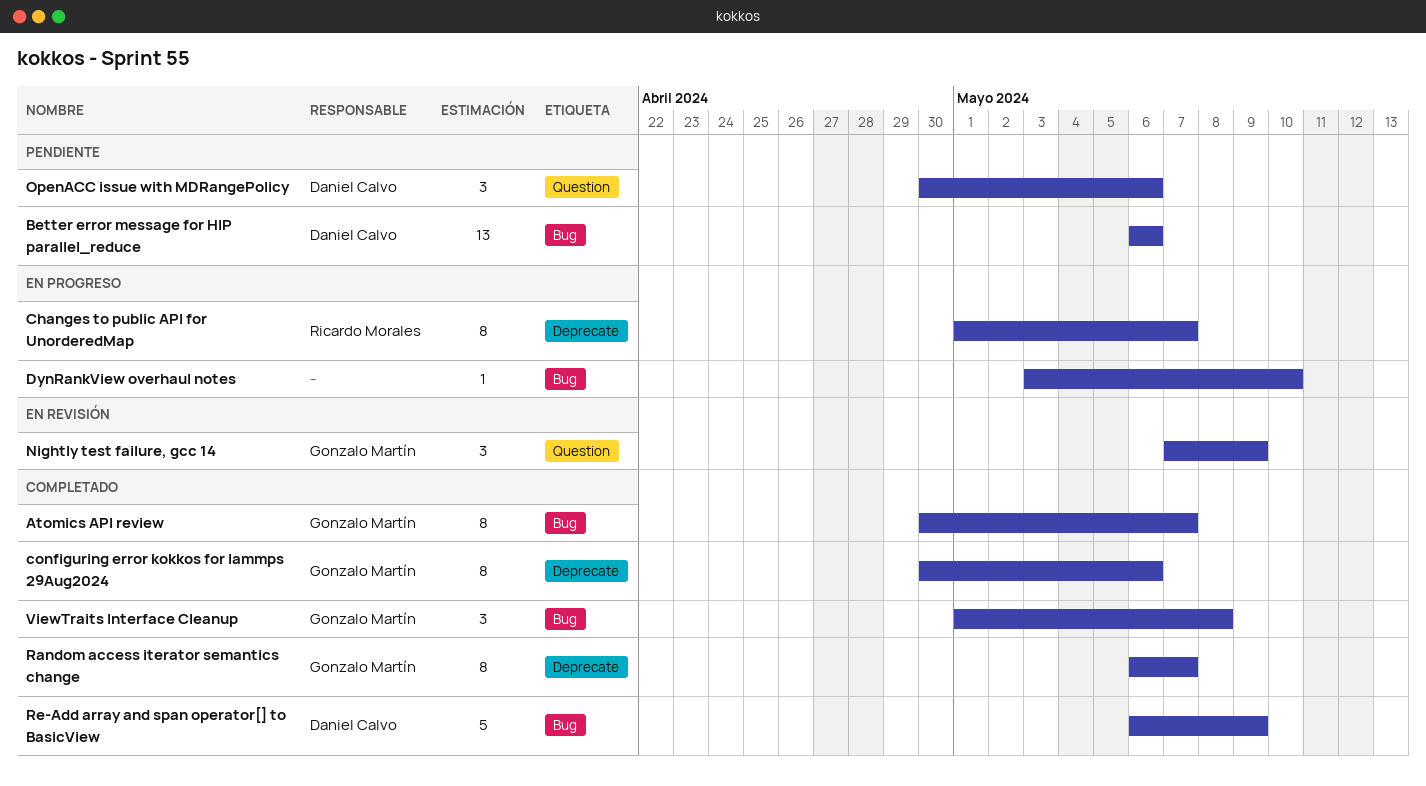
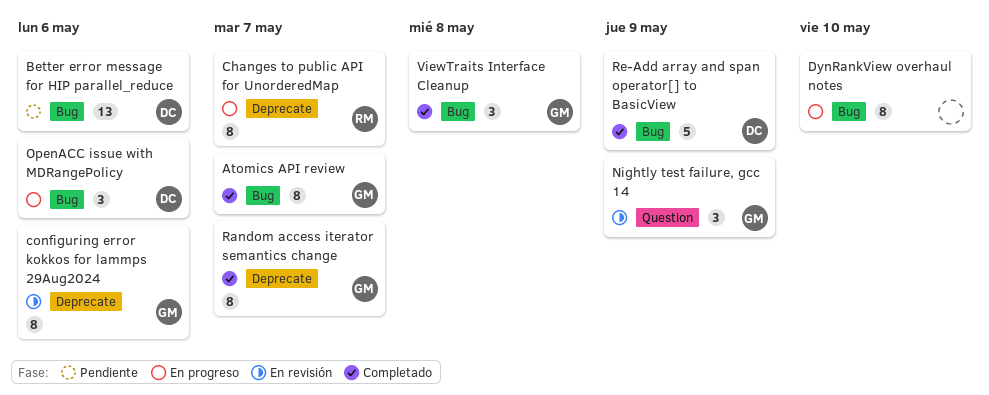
configuring error kokkos for lammps 29Aug2024, status: Completado -> En revisión
DynRankView overhaul notes, estimate: 1 -> 8
OpenACC issue with MDRangePolicy, status: Pendiente -> En progreso
OpenACC issue with MDRangePolicy, label: Question -> Bug

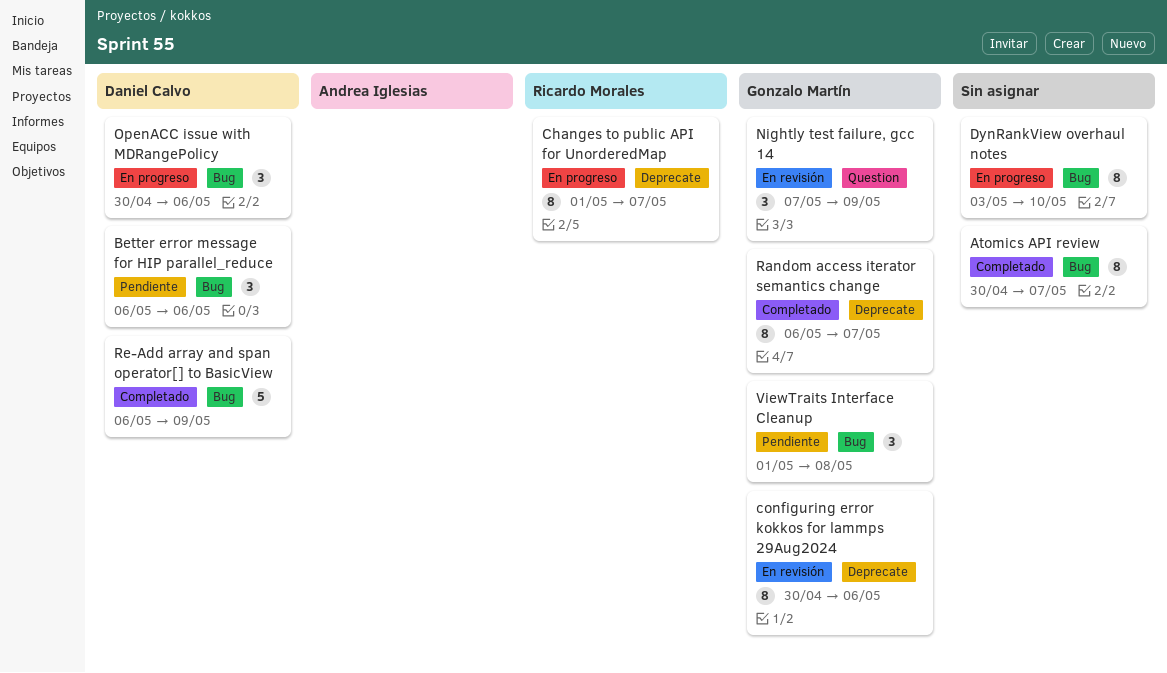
Atomics API review, owner: Gonzalo Martín -> none
Better error message for HIP parallel_reduce, estimate: 13 -> 3
ViewTraits Interface Cleanup, status: Completado -> Pendiente

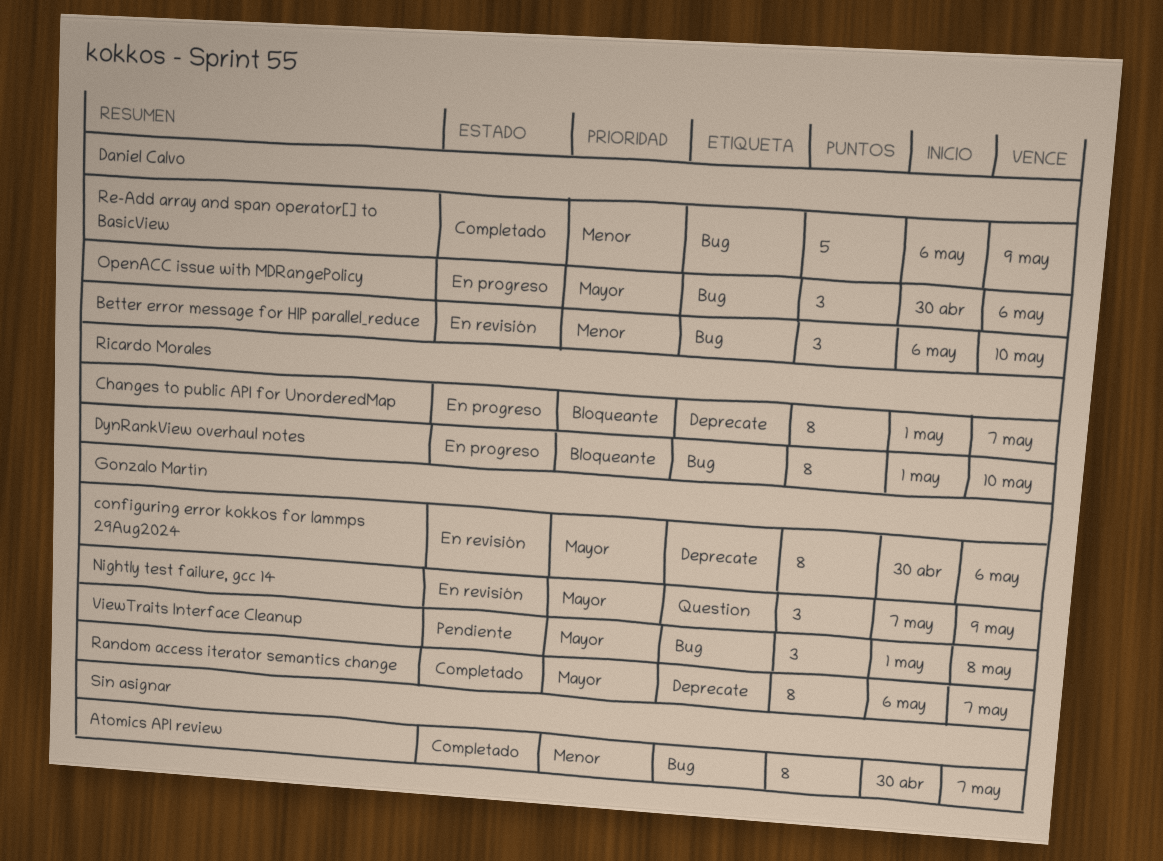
Better error message for HIP parallel_reduce, status: Pendiente -> En revisión
Better error message for HIP parallel_reduce, due: May 6 -> May 10
DynRankView overhaul notes, owner: none -> Ricardo Morales
DynRankView overhaul notes, start: May 3 -> May 1

